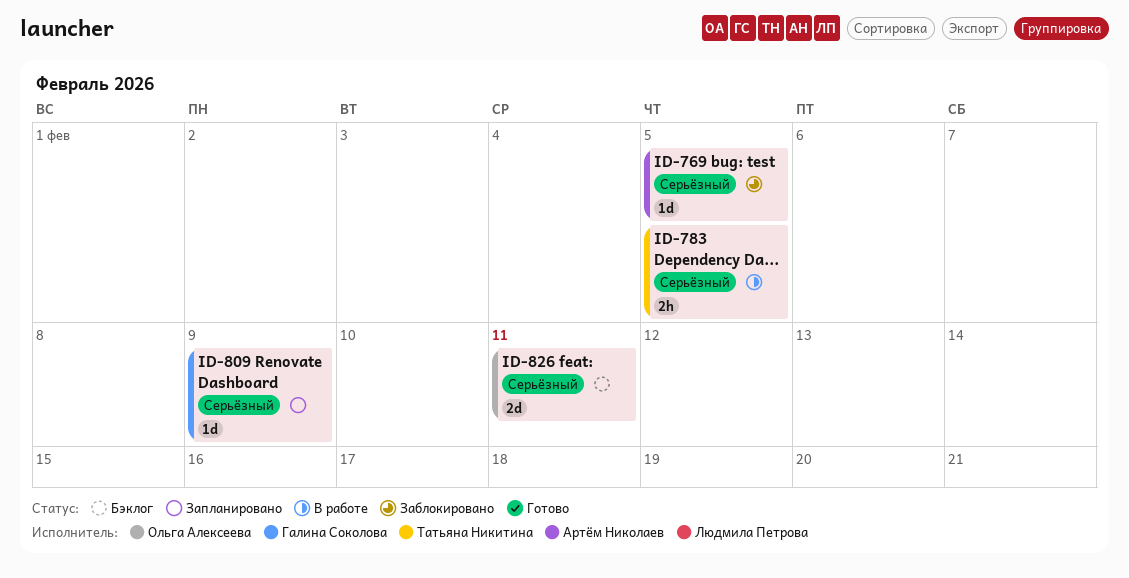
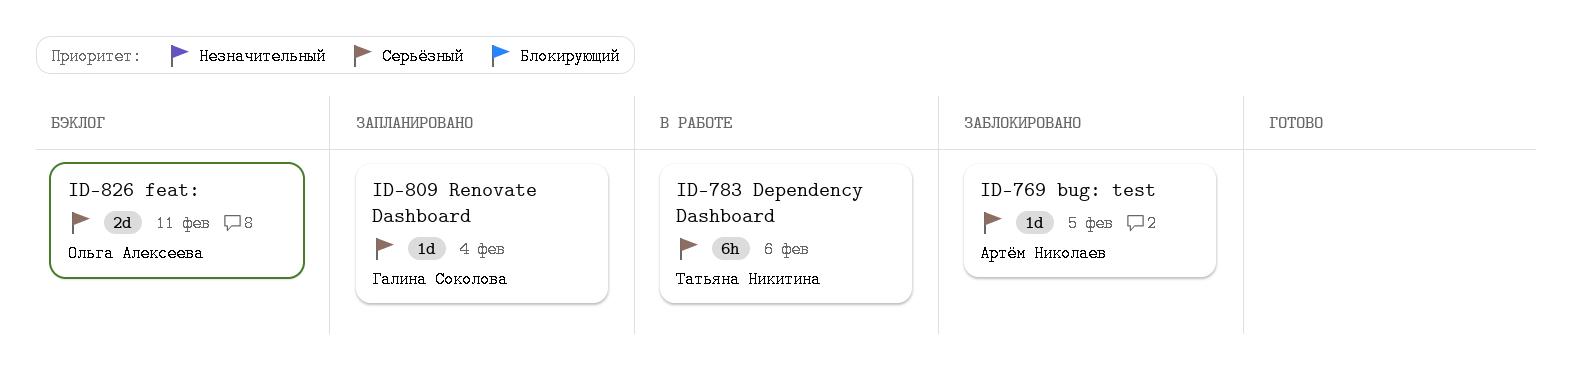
ID-783, estimate: 2h -> 6h
ID-783, due: Feb 5 -> Feb 6
ID-809, due: Feb 9 -> Feb 4

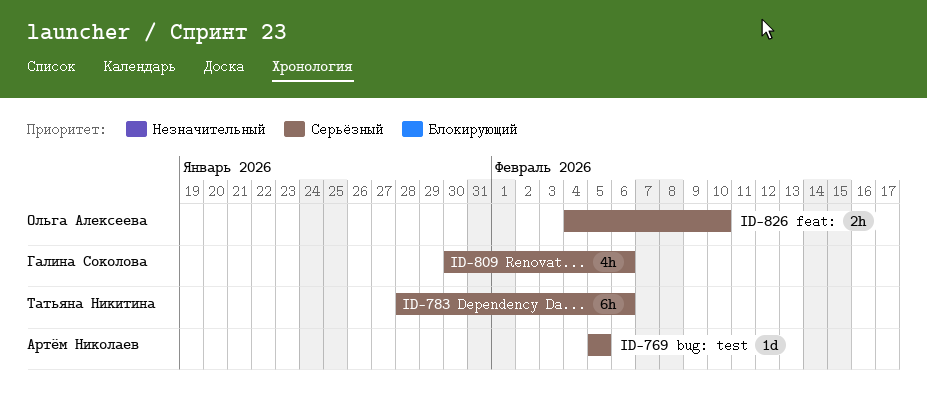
ID-809, estimate: 1d -> 4h
ID-809, due: Feb 4 -> Feb 6
ID-826, estimate: 2d -> 2h
ID-826, due: Feb 11 -> Feb 10

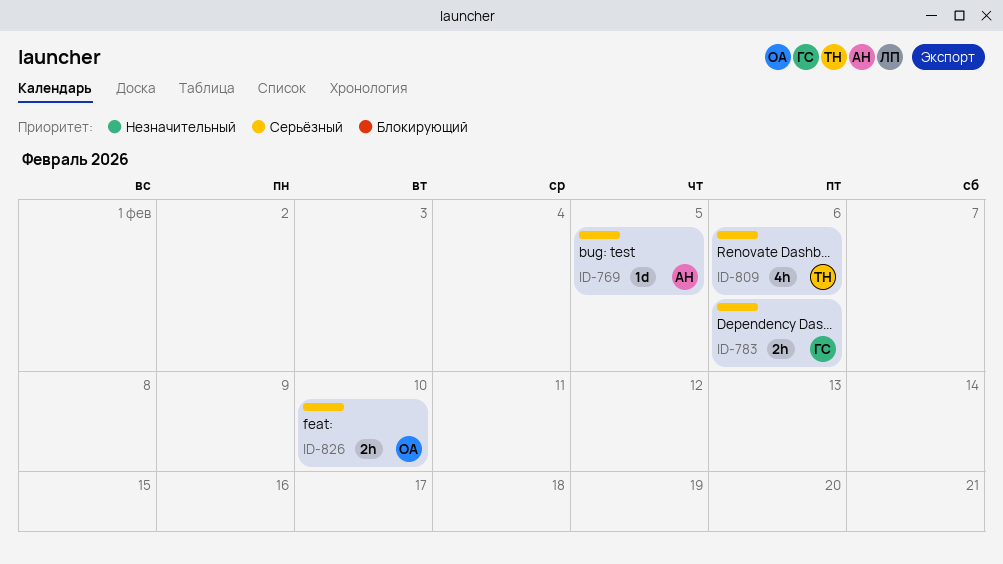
ID-783, owner: Татьяна Никитина -> Галина Соколова
ID-783, estimate: 6h -> 2h
ID-809, owner: Галина Соколова -> Татьяна Никитина

